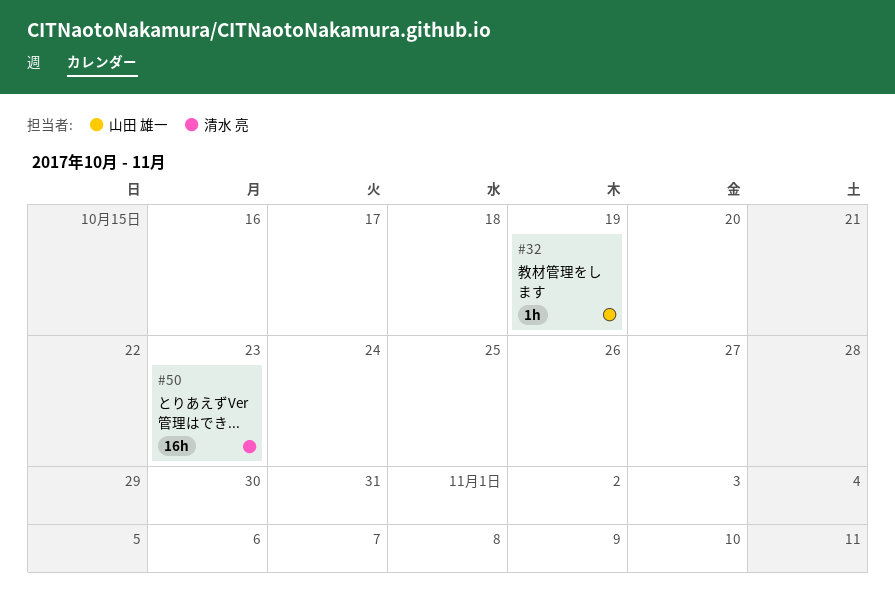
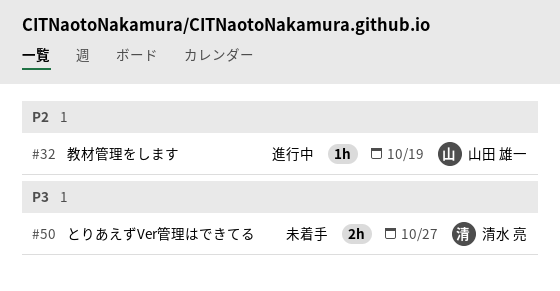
#50, estimate: 16h -> 2h
#50, due: Oct 23 -> Oct 27

